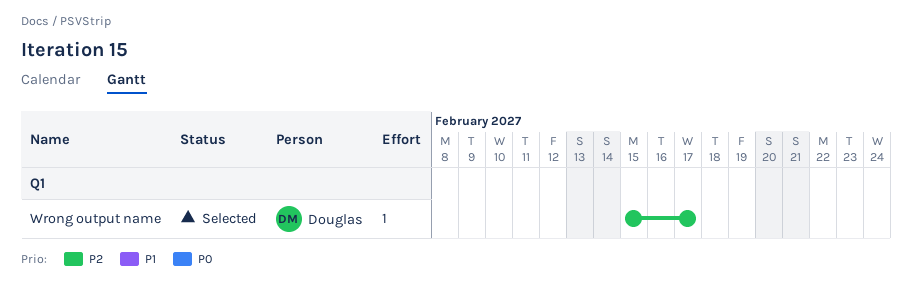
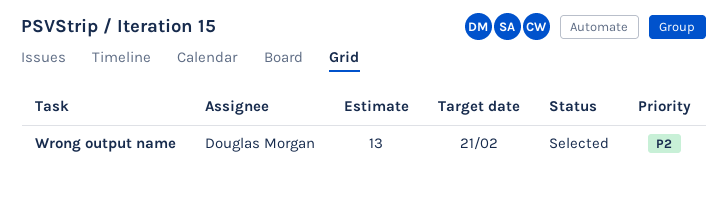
Wrong output name, estimate: 1 -> 13
Wrong output name, due: Feb 17 -> Feb 21

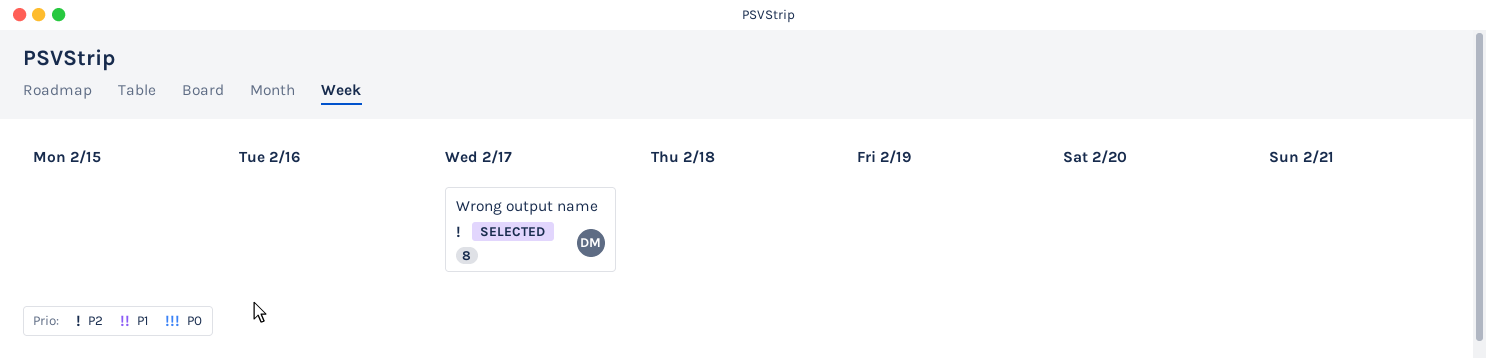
Wrong output name, estimate: 13 -> 8
Wrong output name, due: Feb 21 -> Feb 17

